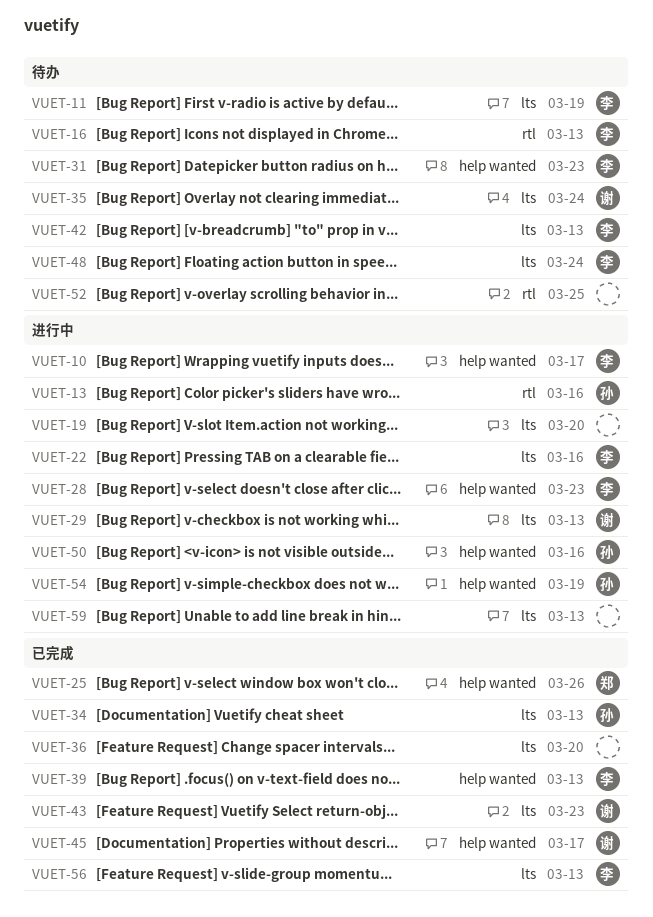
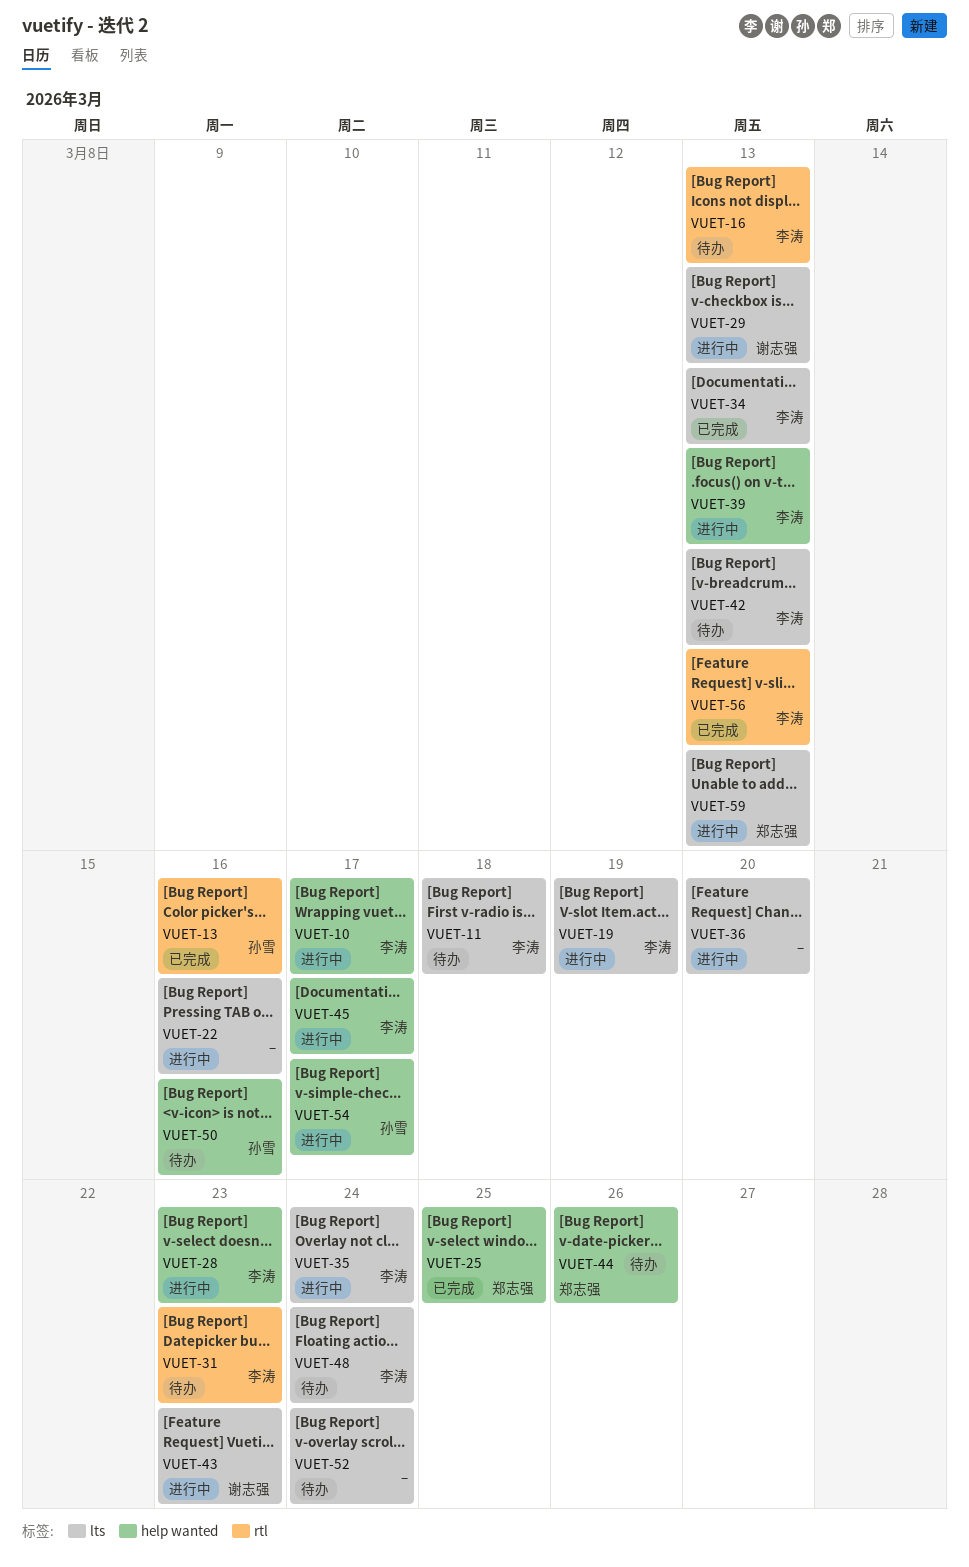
VUET-11, due: Mar 19 -> Mar 18
VUET-13, status: 进行中 -> 已完成
VUET-19, owner: none -> 李涛
VUET-19, due: Mar 20 -> Mar 19
VUET-22, owner: 李涛 -> none
VUET-25, due: Mar 26 -> Mar 25
VUET-31, label: help wanted -> rtl
VUET-34, owner: 孙雪 -> 李涛
VUET-35, status: 待办 -> 进行中
VUET-35, owner: 谢志强 -> 李涛
VUET-36, status: 已完成 -> 进行中
VUET-39, status: 已完成 -> 进行中
VUET-43, status: 已完成 -> 进行中
VUET-44: none -> present
VUET-45, status: 已完成 -> 进行中
VUET-45, owner: 谢志强 -> 李涛
VUET-50, status: 进行中 -> 待办
VUET-52, label: rtl -> lts
VUET-52, due: Mar 25 -> Mar 24
VUET-54, due: Mar 19 -> Mar 17
VUET-56, label: lts -> rtl
VUET-59, owner: none -> 郑志强

